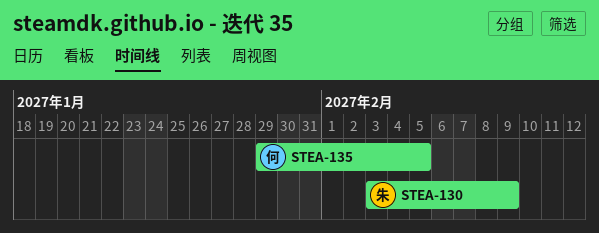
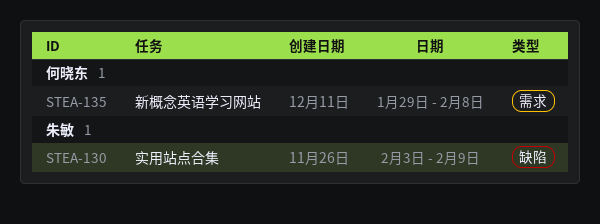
STEA-135, due: Feb 5 -> Feb 8

